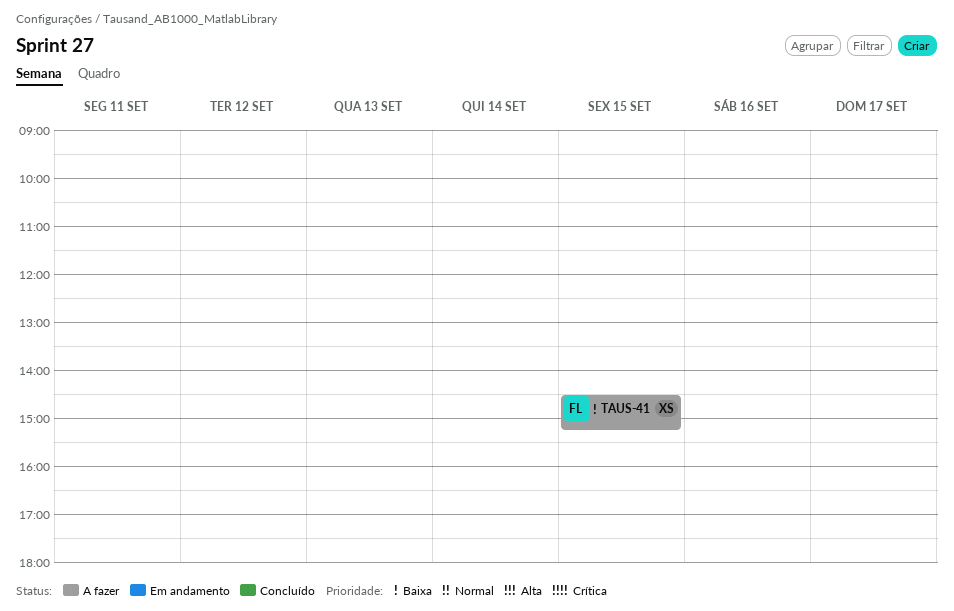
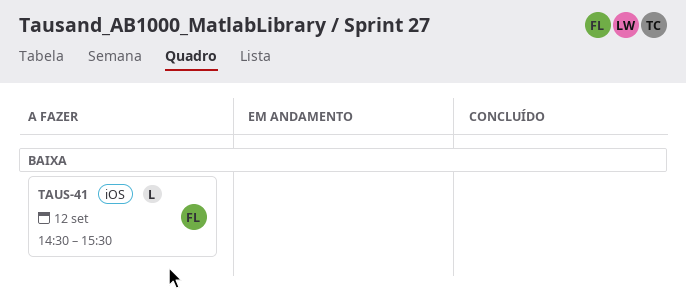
TAUS-41, estimate: XS -> L
TAUS-41, day: Sep 15 -> Sep 12
TAUS-41, ends: 15:15 -> 15:30

